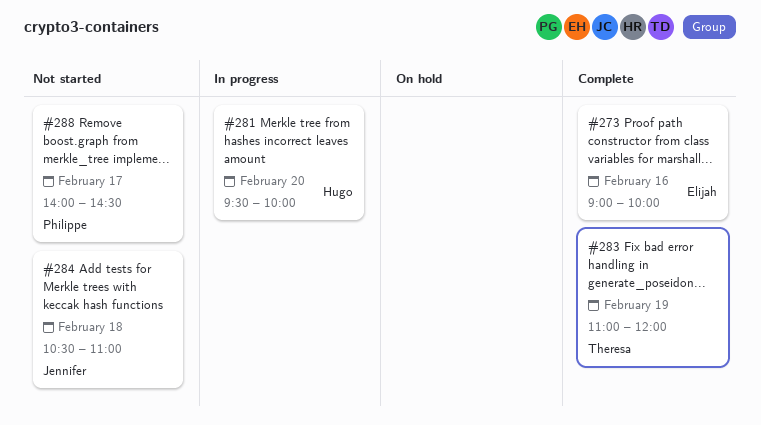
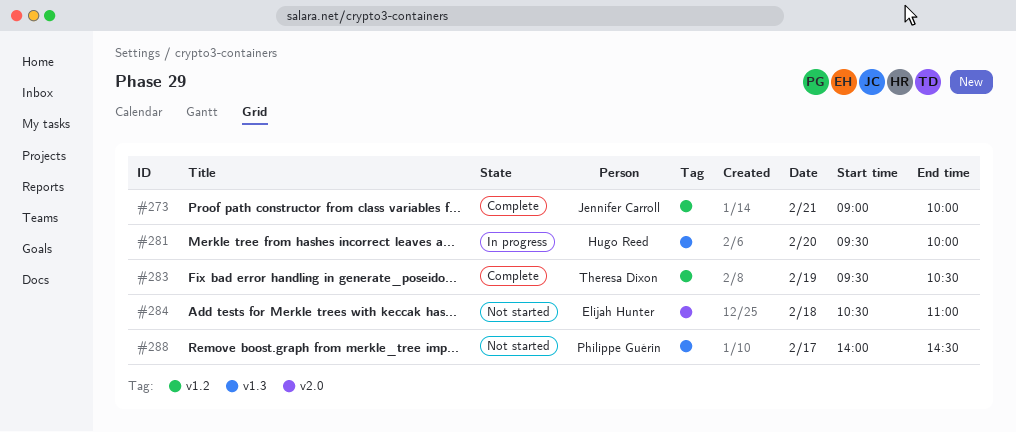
#273, owner: Elijah Hunter -> Jennifer Carroll
#273, day: Feb 16 -> Feb 21
#283, begins: 11:00 -> 09:30
#283, ends: 12:00 -> 10:30
#284, owner: Jennifer Carroll -> Elijah Hunter

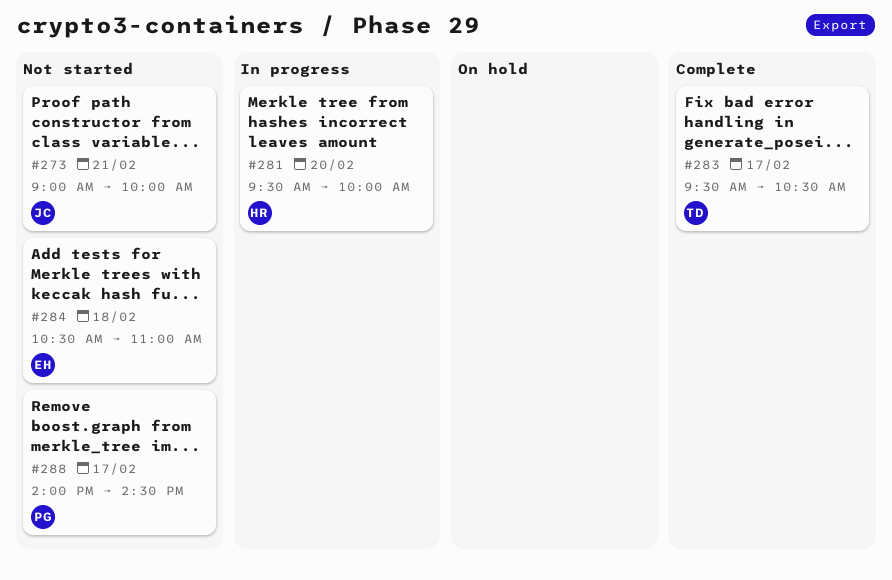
#273, status: Complete -> Not started
#283, day: Feb 19 -> Feb 17

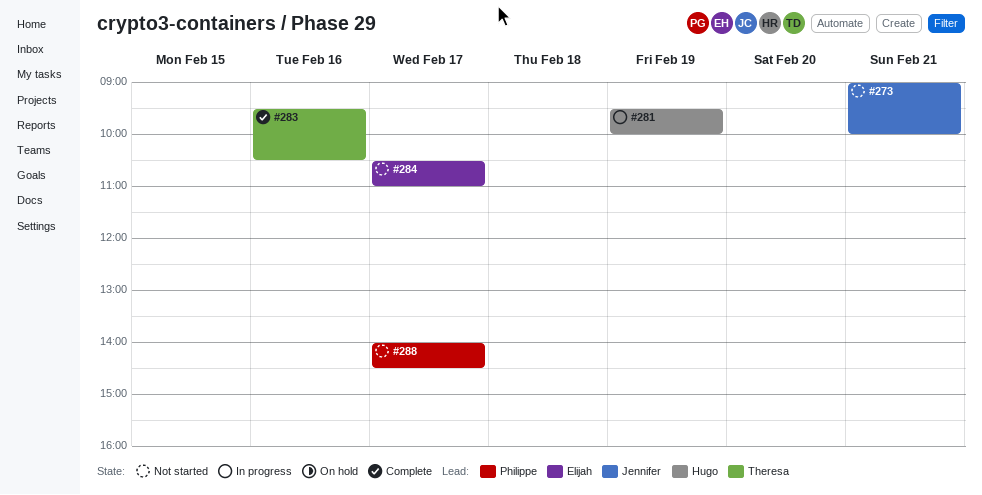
#281, day: Feb 20 -> Feb 19
#283, day: Feb 17 -> Feb 16
#284, day: Feb 18 -> Feb 17

